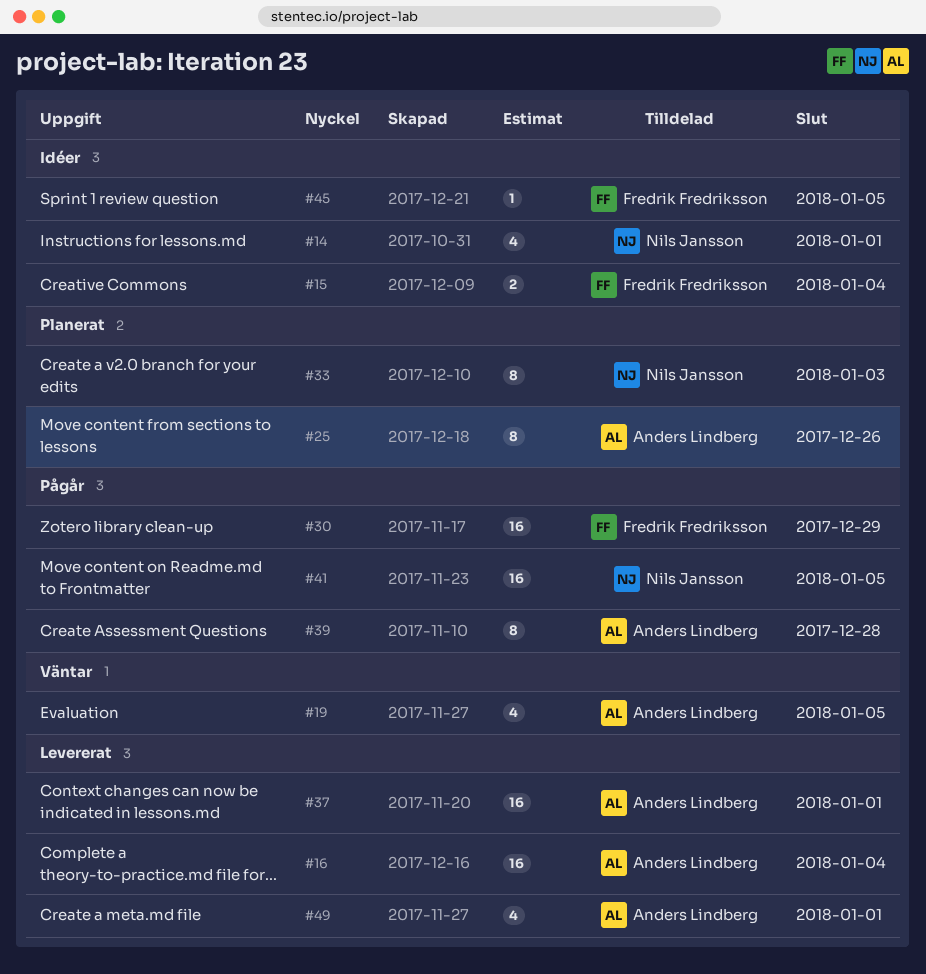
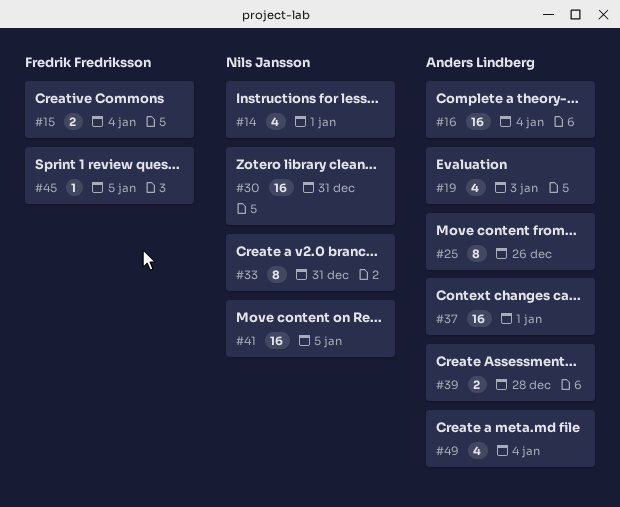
#19, due: Jan 5 -> Jan 3
#30, owner: Fredrik Fredriksson -> Nils Jansson
#30, due: Dec 29 -> Dec 31
#33, due: Jan 3 -> Dec 31
#39, estimate: 8 -> 2
#49, due: Jan 1 -> Jan 4

